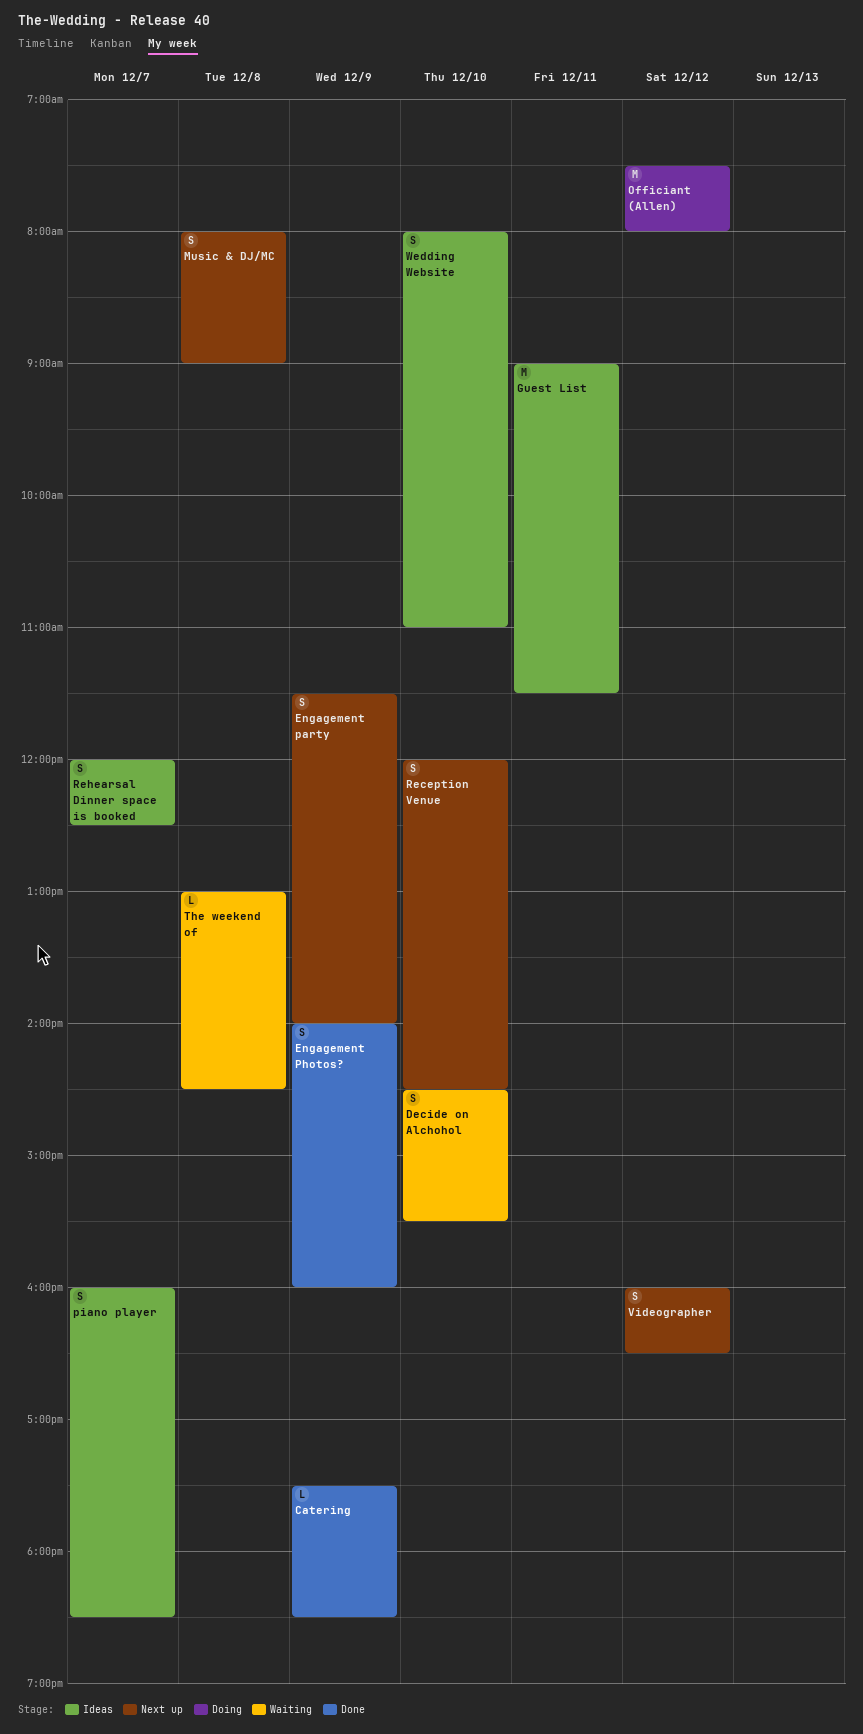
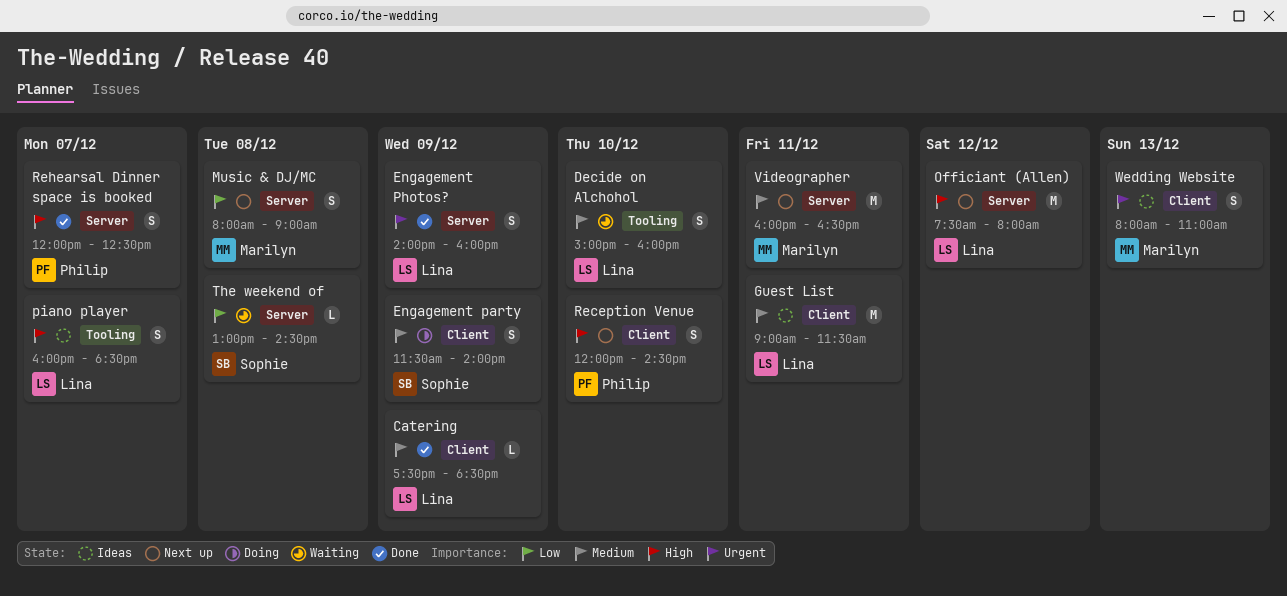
Decide on Alchohol, begins: 14:30 -> 15:00
Decide on Alchohol, ends: 15:30 -> 16:00
Engagement party, status: Next up -> Doing
Officiant (Allen), status: Doing -> Next up
Rehearsal Dinner space is booked, status: Ideas -> Done
Videographer, estimate: S -> M
Videographer, day: Dec 12 -> Dec 11
Wedding Website, day: Dec 10 -> Dec 13

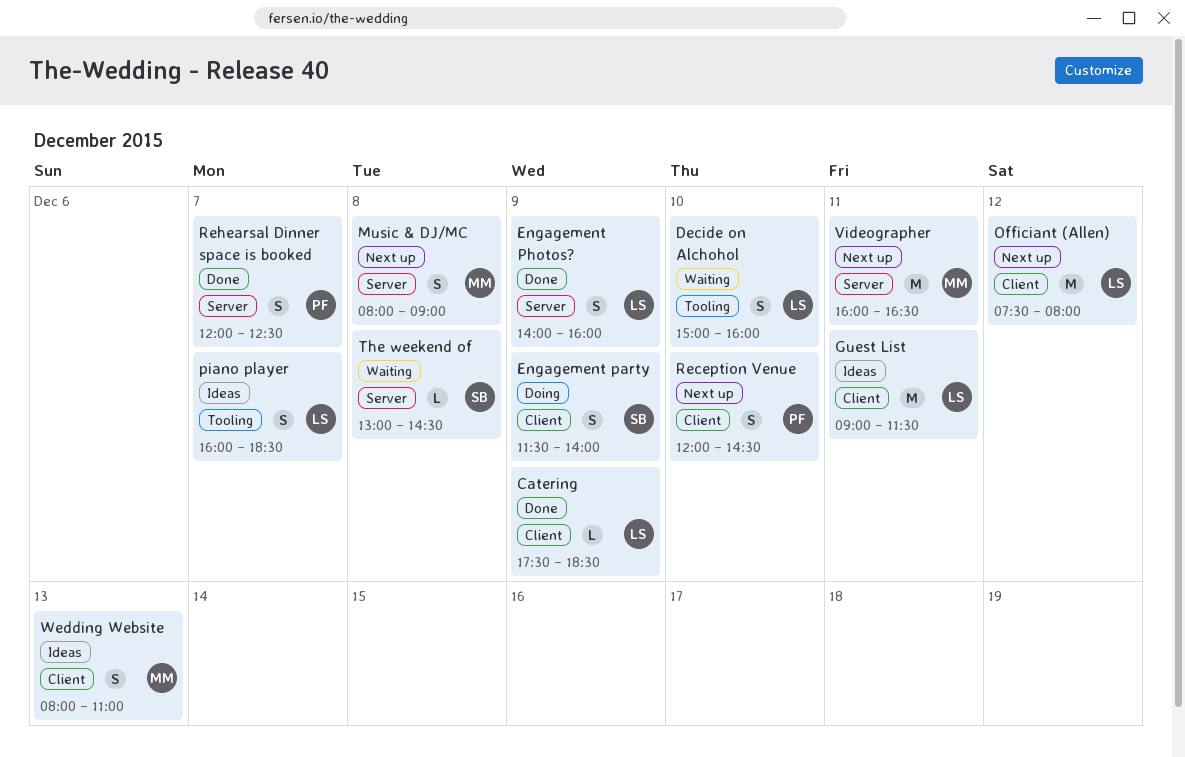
Officiant (Allen), label: Server -> Client

